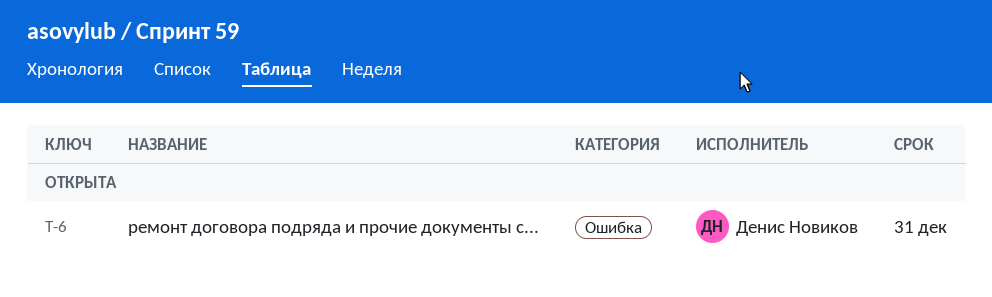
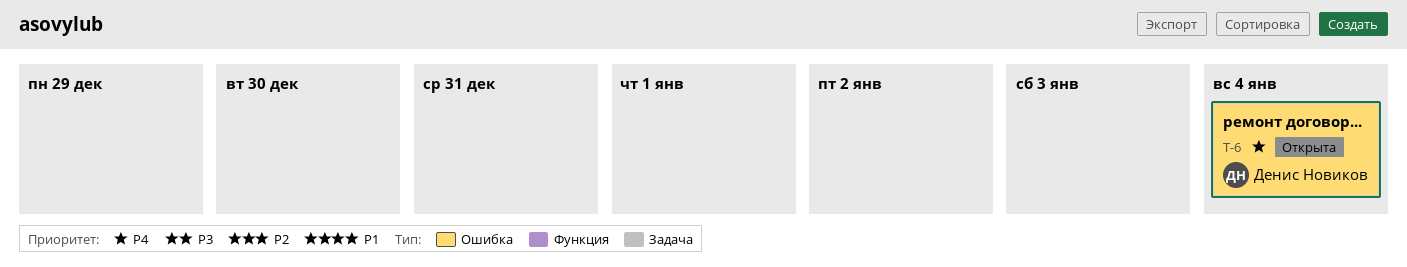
T-6, due: Dec 31 -> Jan 4

